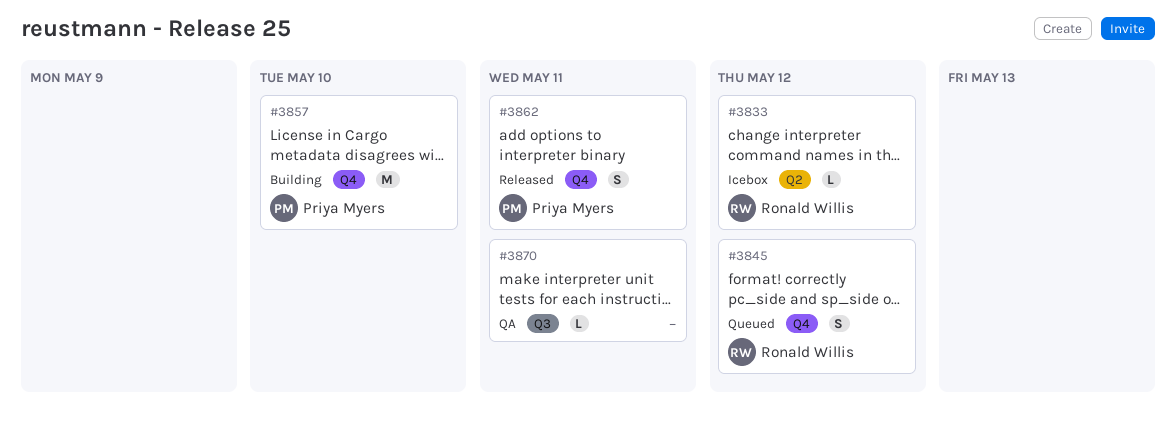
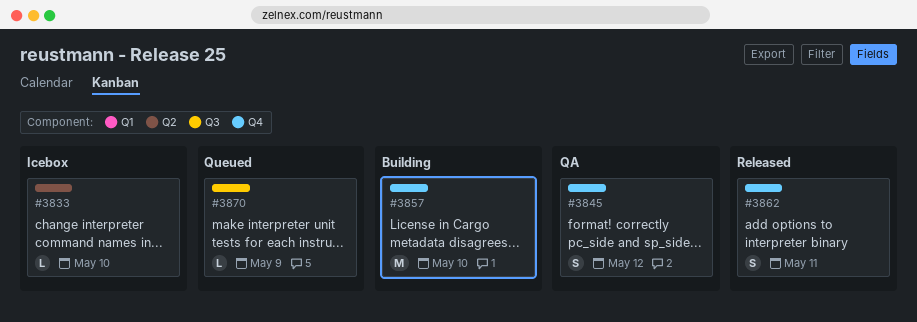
#3833, due: May 12 -> May 10
#3845, status: Queued -> QA
#3870, status: QA -> Queued
#3870, due: May 11 -> May 9

